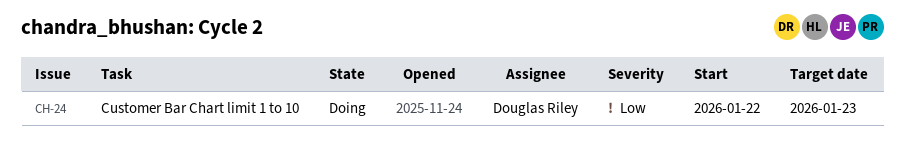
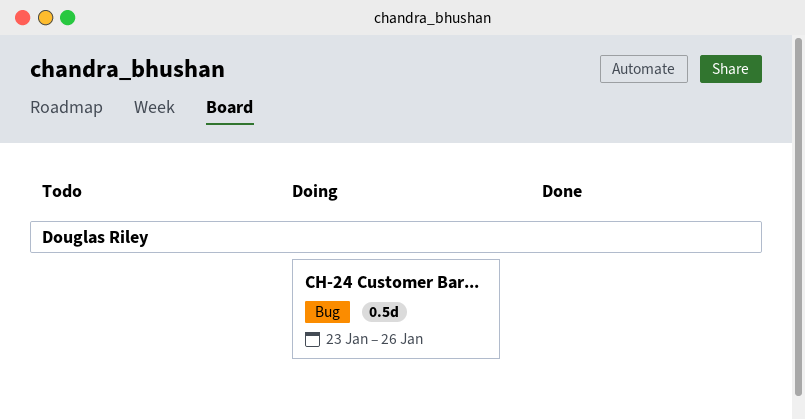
CH-24, start: Jan 22 -> Jan 23
CH-24, due: Jan 23 -> Jan 26

